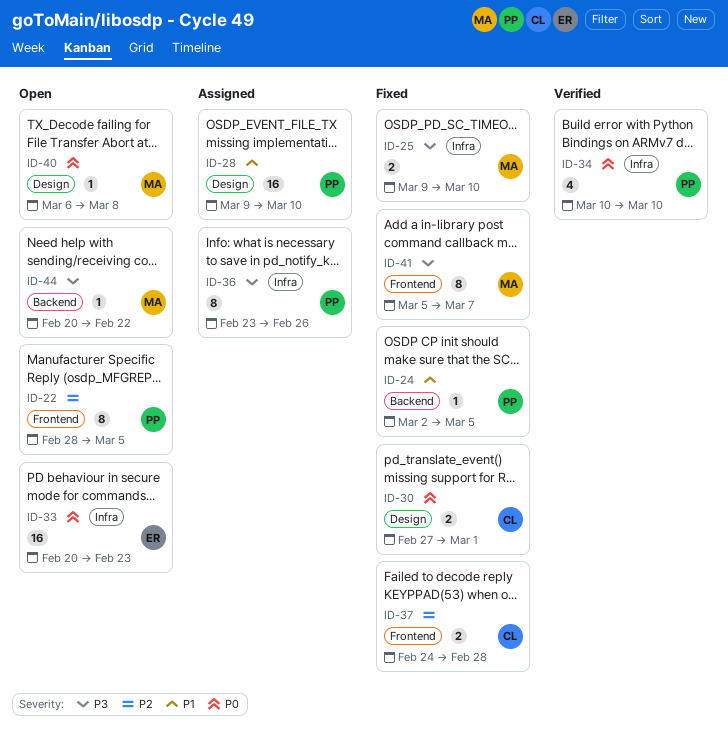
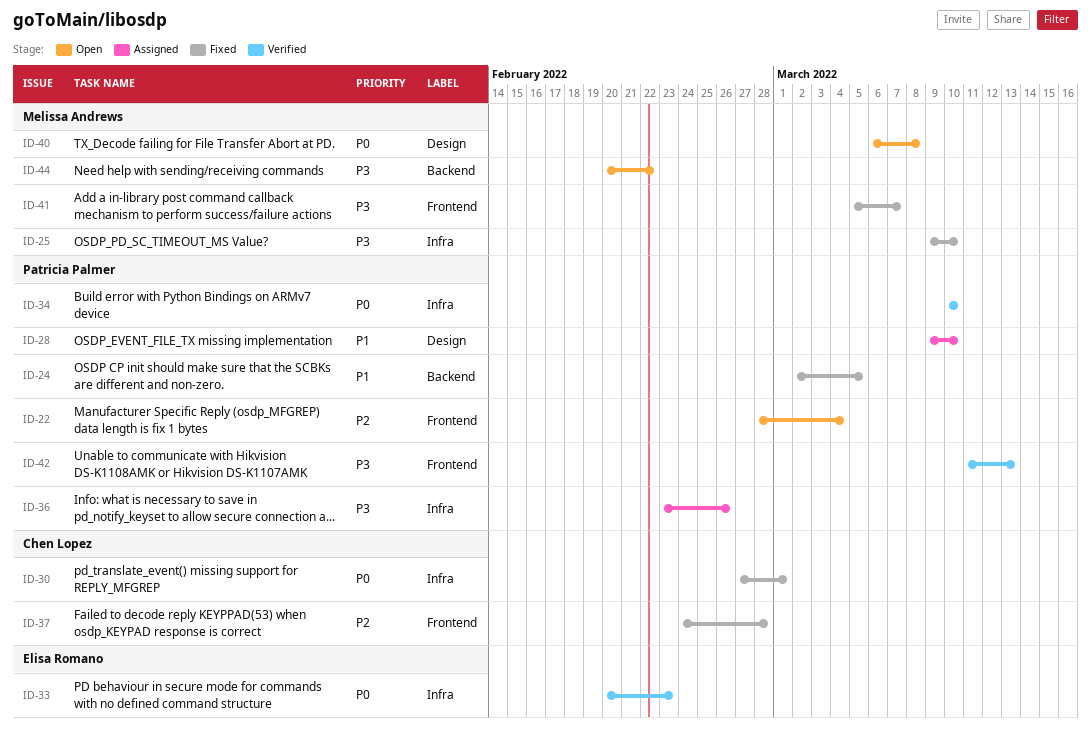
ID-22, due: Mar 5 -> Mar 4
ID-30, label: Design -> Infra
ID-33, status: Open -> Verified
ID-42: none -> present

